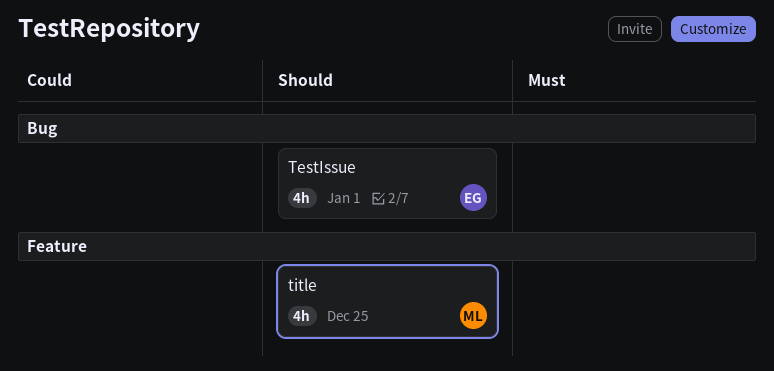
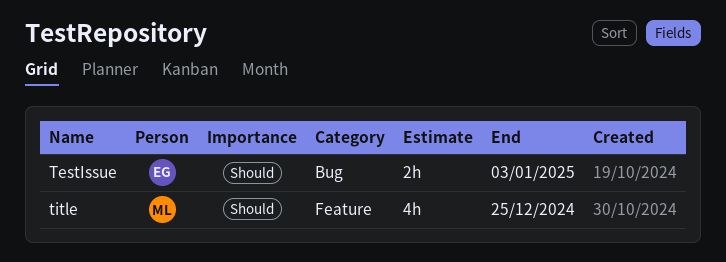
TestIssue, estimate: 4h -> 2h
TestIssue, due: Jan 1 -> Jan 3

